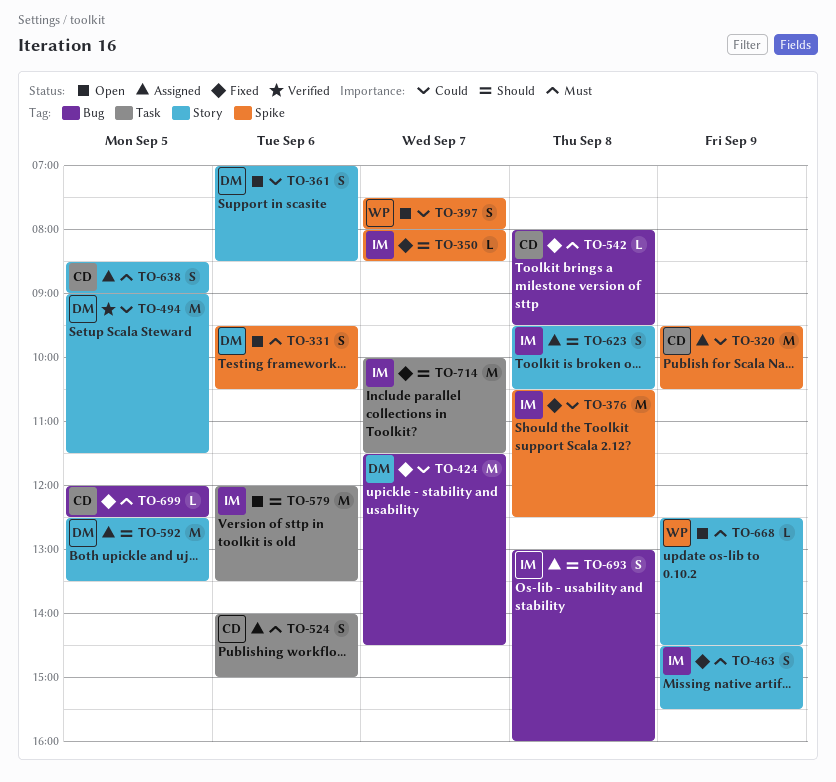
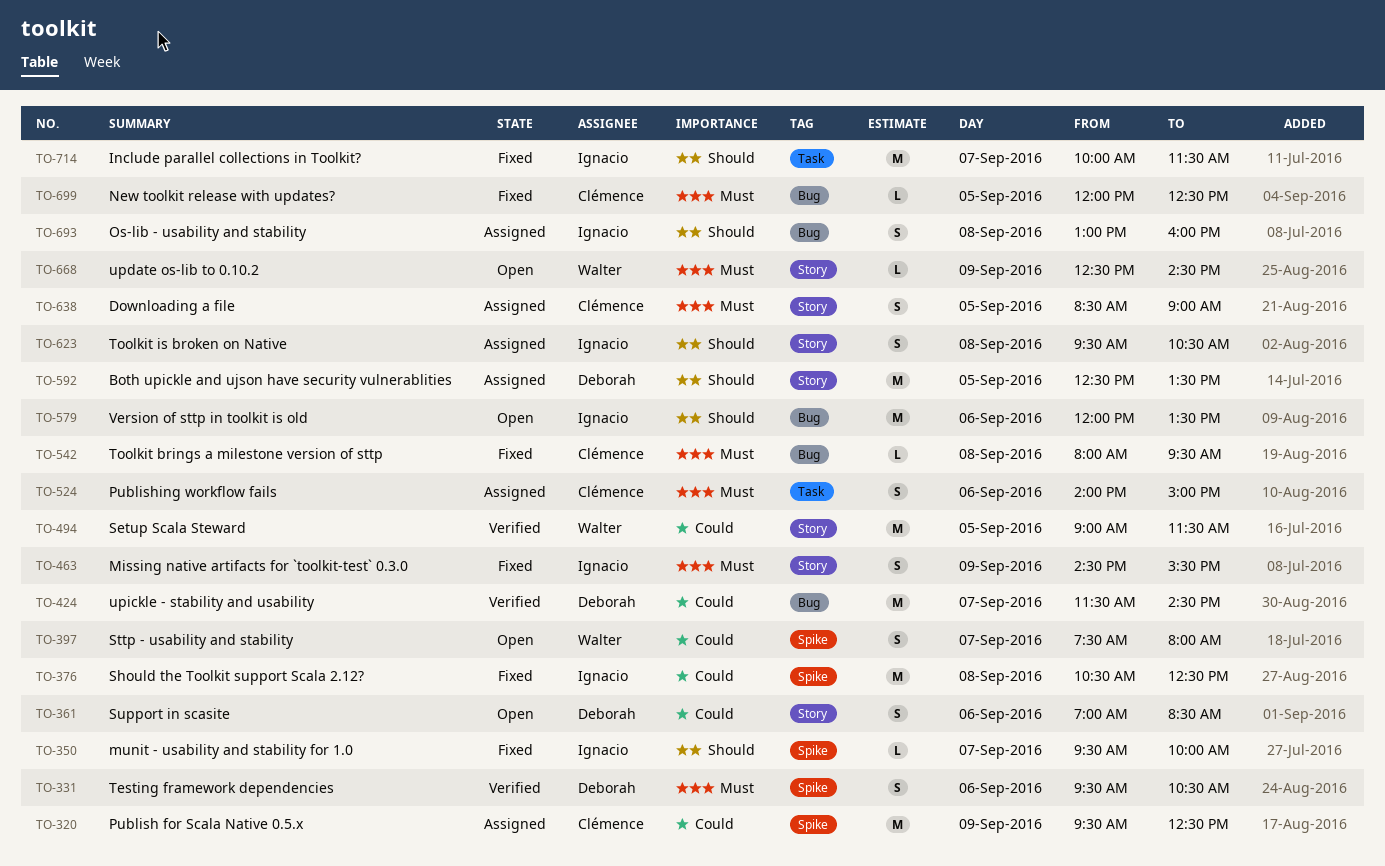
TO-320, ends: 10:30 -> 12:30
TO-331, status: Open -> Verified
TO-350, begins: 08:00 -> 09:30
TO-350, ends: 08:30 -> 10:00
TO-424, status: Fixed -> Verified
TO-494, owner: Deborah -> Walter
TO-579, label: Task -> Bug

